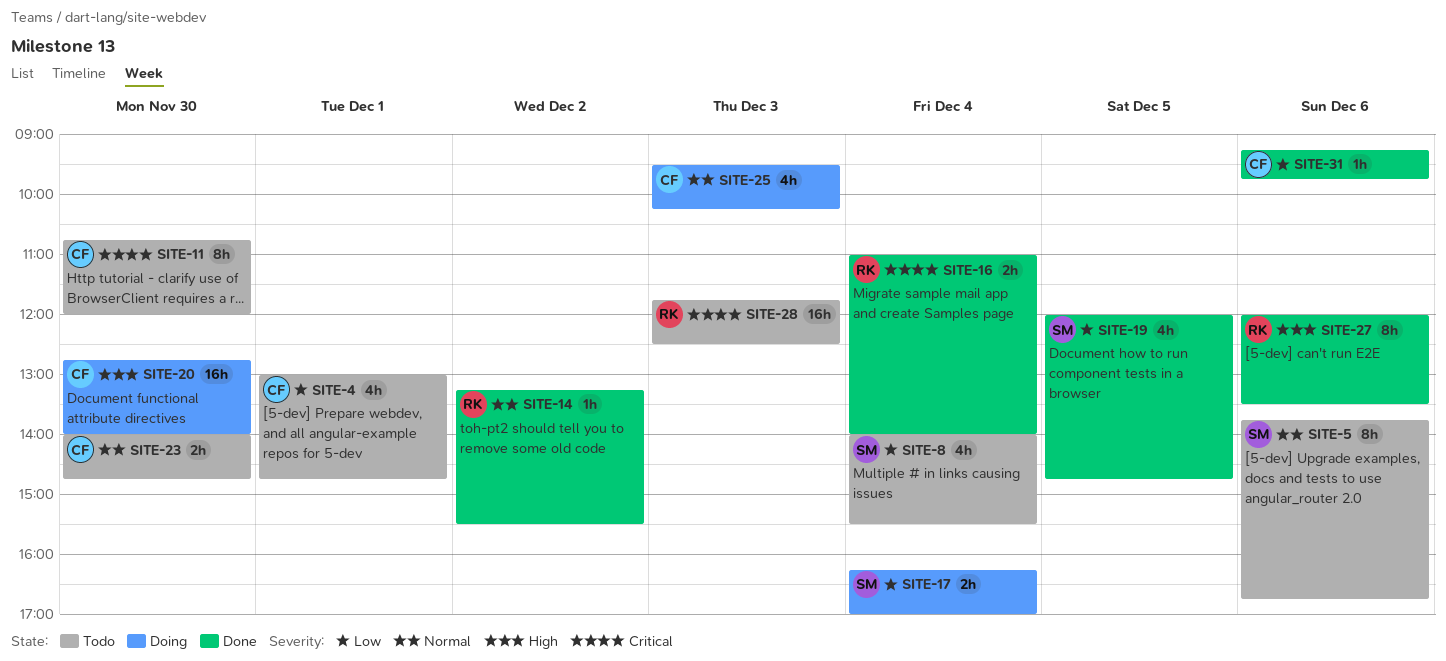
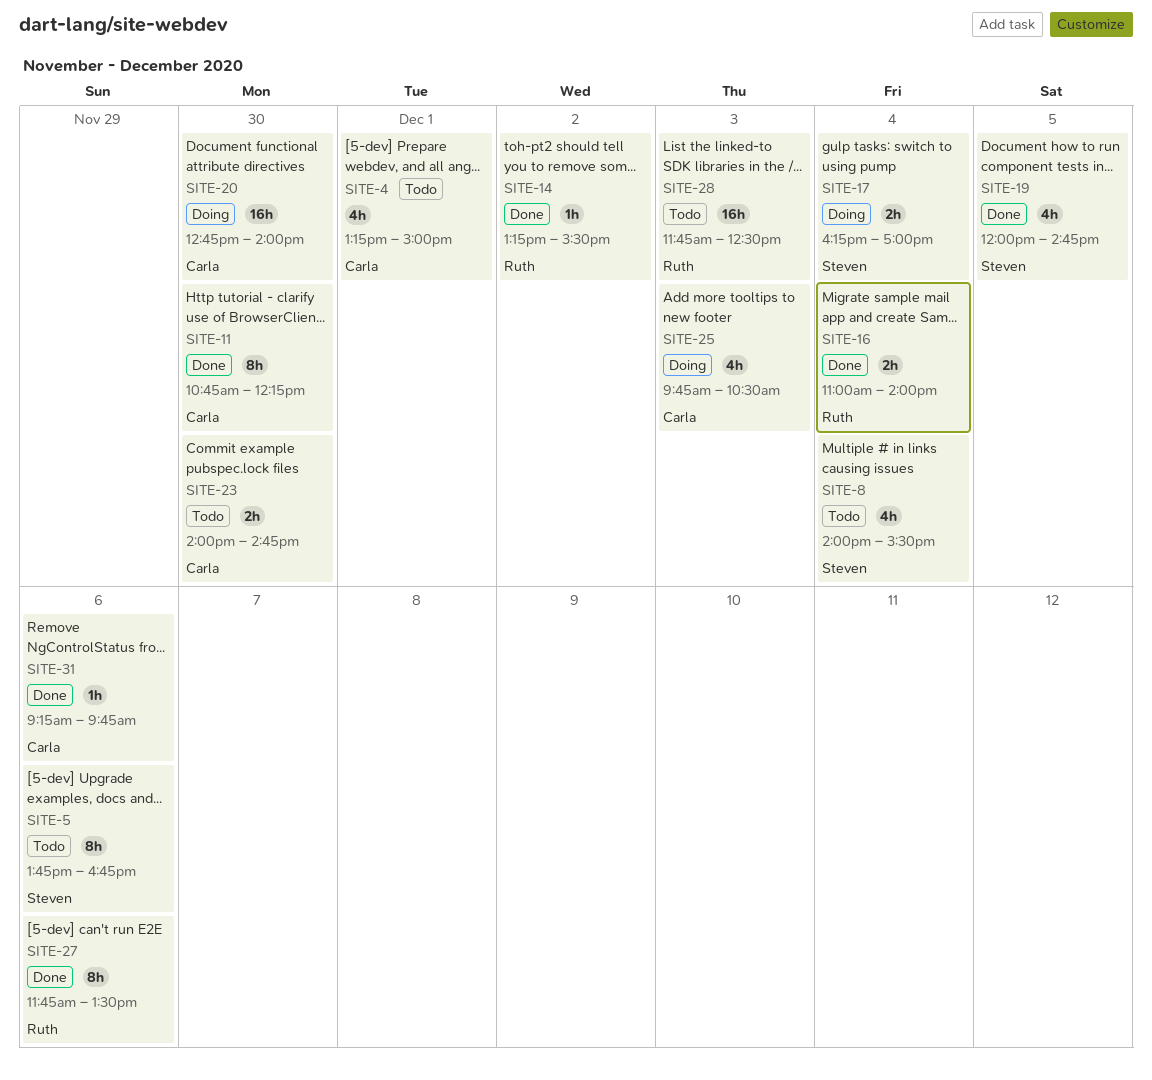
SITE-4, begins: 13:00 -> 13:15
SITE-4, ends: 14:45 -> 15:00
SITE-11, status: Todo -> Done
SITE-11, ends: 12:00 -> 12:15
SITE-25, begins: 09:30 -> 09:45
SITE-25, ends: 10:15 -> 10:30
SITE-27, begins: 12:00 -> 11:45

